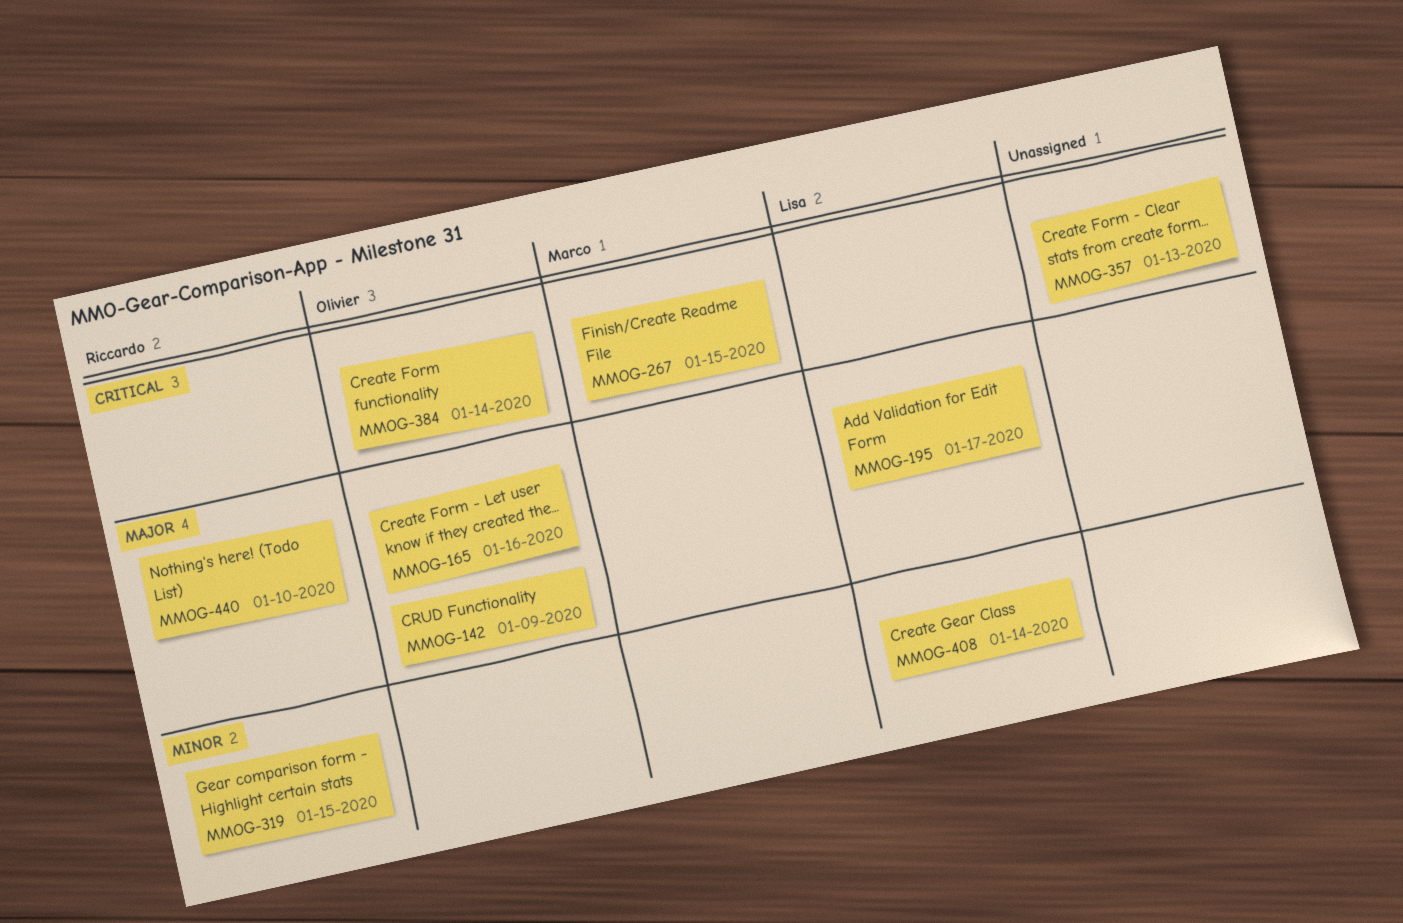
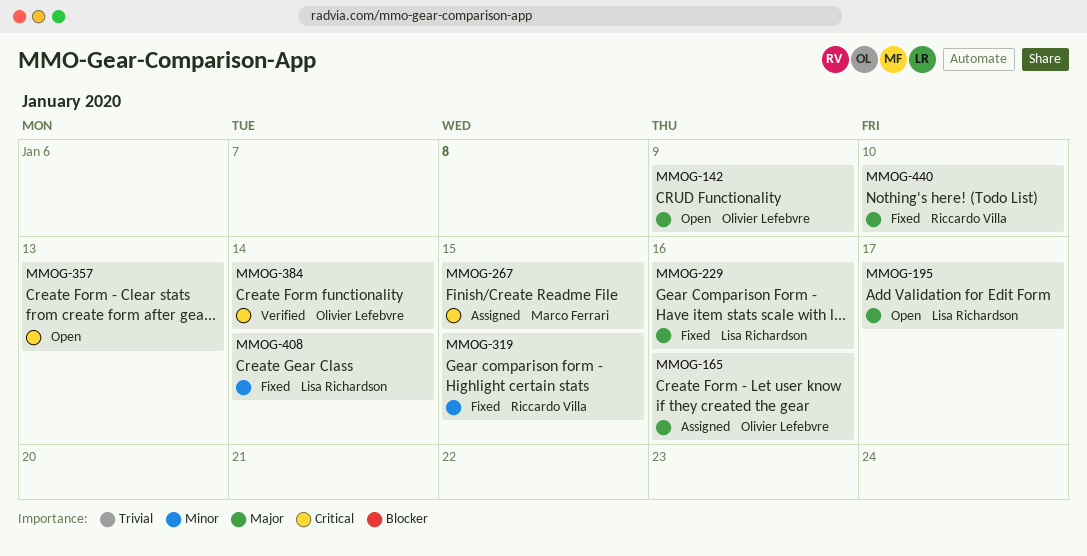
MMOG-229: none -> present

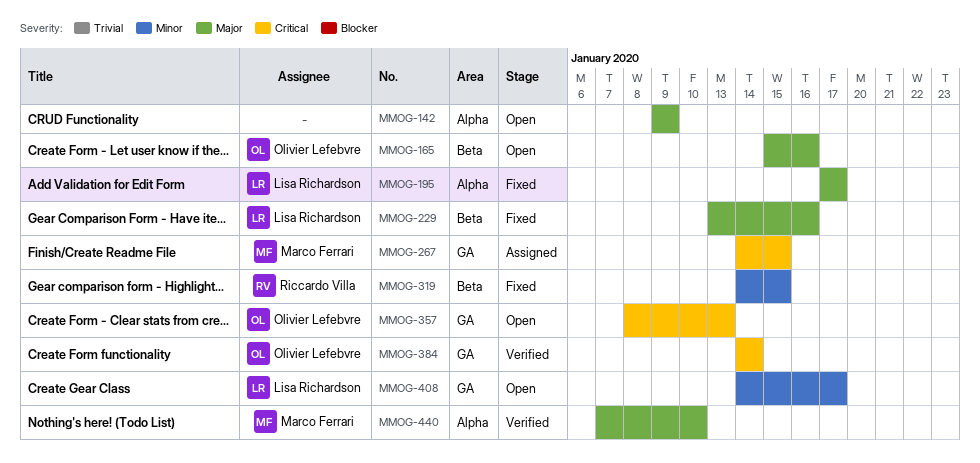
MMOG-142, owner: Olivier Lefebvre -> none
MMOG-165, status: Assigned -> Open
MMOG-195, status: Open -> Fixed
MMOG-357, owner: none -> Olivier Lefebvre
MMOG-408, status: Fixed -> Open
MMOG-408, due: Jan 14 -> Jan 17
MMOG-440, status: Fixed -> Verified
MMOG-440, owner: Riccardo Villa -> Marco Ferrari

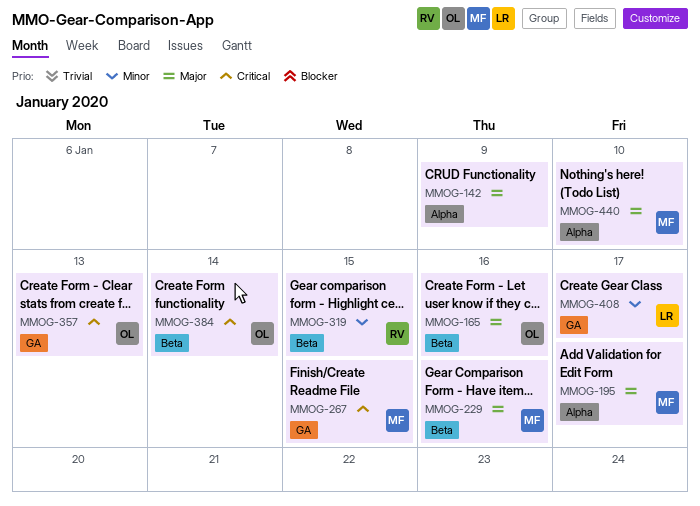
MMOG-195, owner: Lisa Richardson -> Marco Ferrari
MMOG-229, owner: Lisa Richardson -> Marco Ferrari
MMOG-384, label: GA -> Beta

